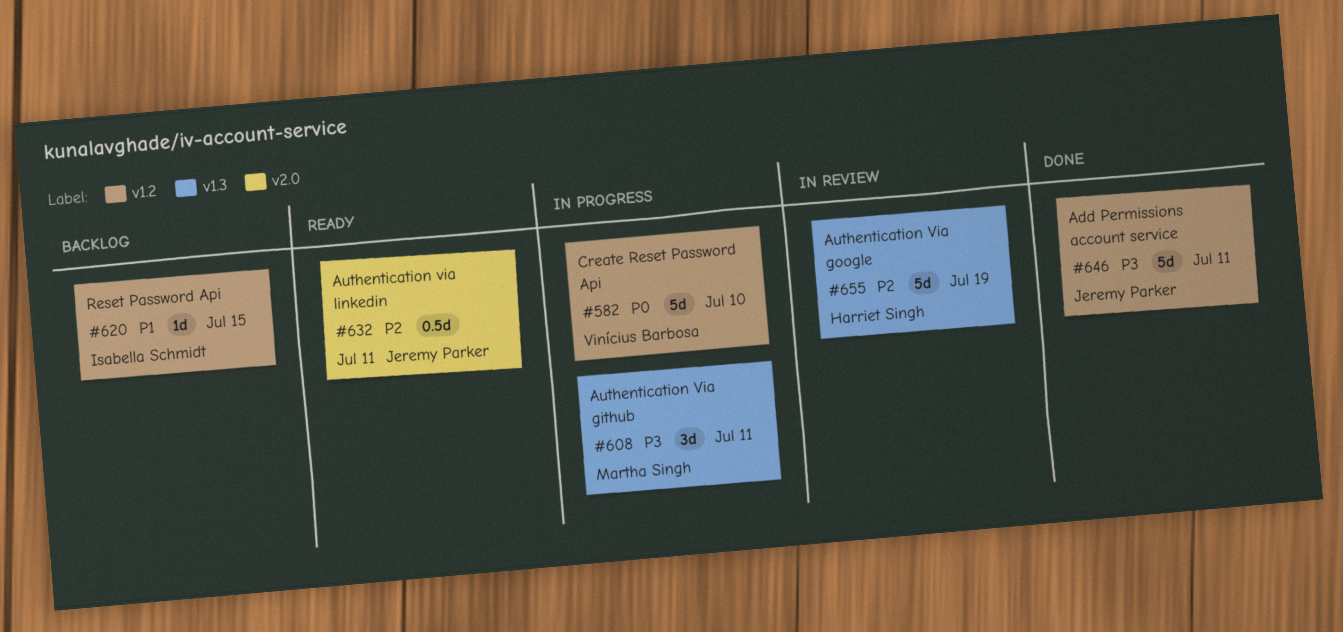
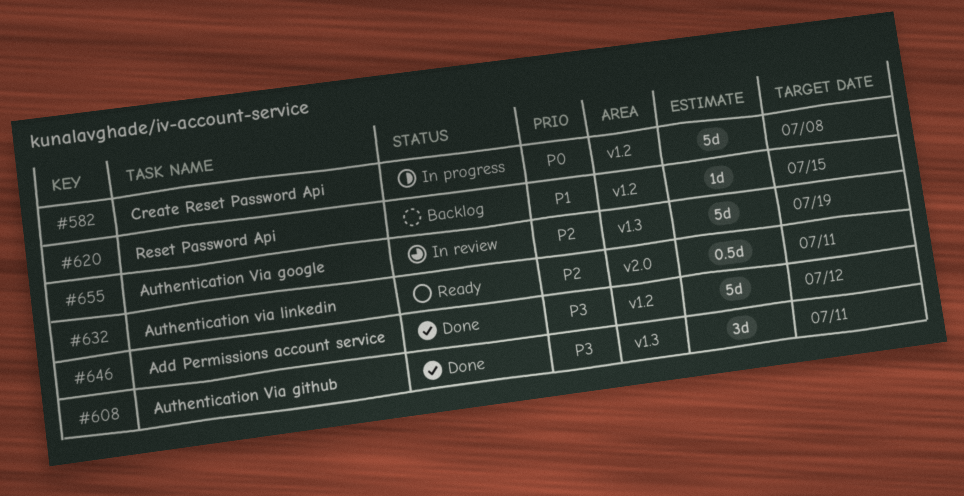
#582, due: Jul 10 -> Jul 8
#608, status: In progress -> Done
#646, due: Jul 11 -> Jul 12

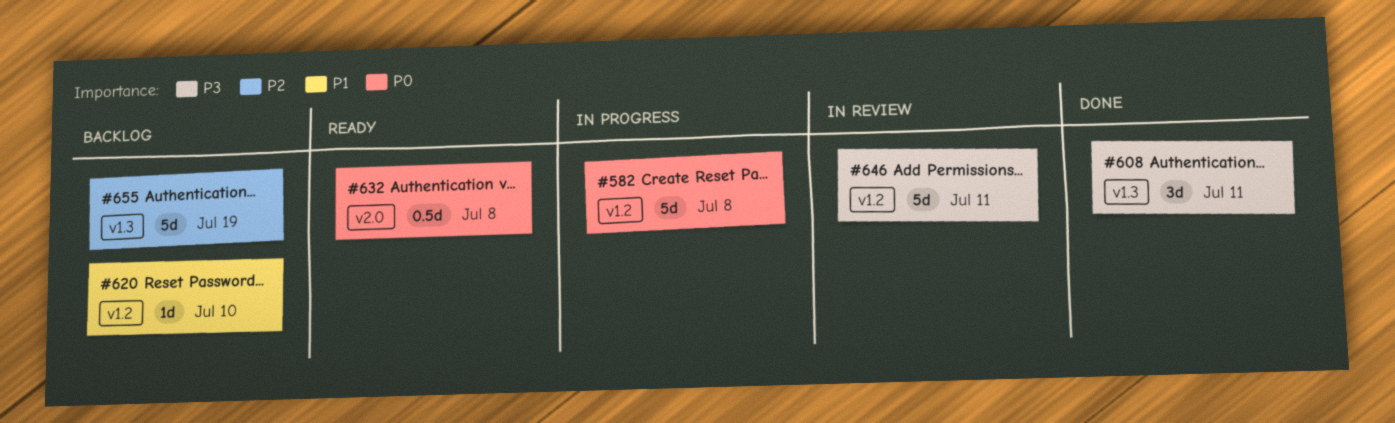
#620, due: Jul 15 -> Jul 10
#632, priority: P2 -> P0
#632, due: Jul 11 -> Jul 8
#646, status: Done -> In review
#646, due: Jul 12 -> Jul 11
#655, status: In review -> Backlog

